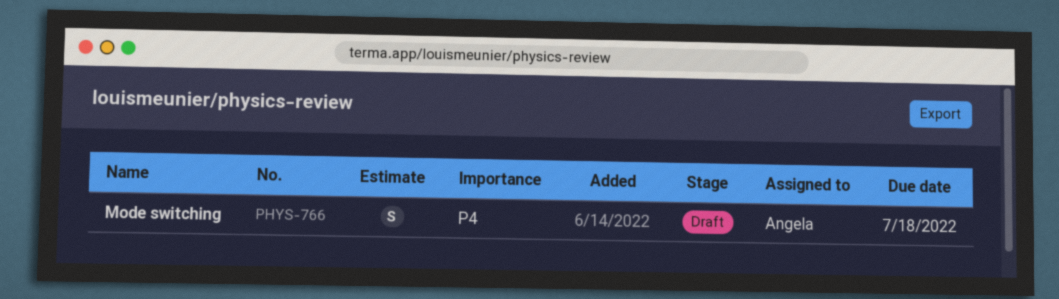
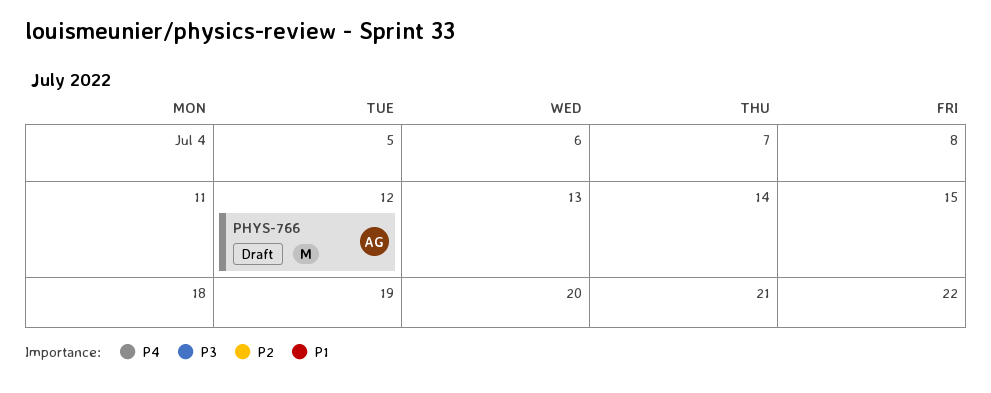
PHYS-766, estimate: S -> M
PHYS-766, due: Jul 18 -> Jul 12

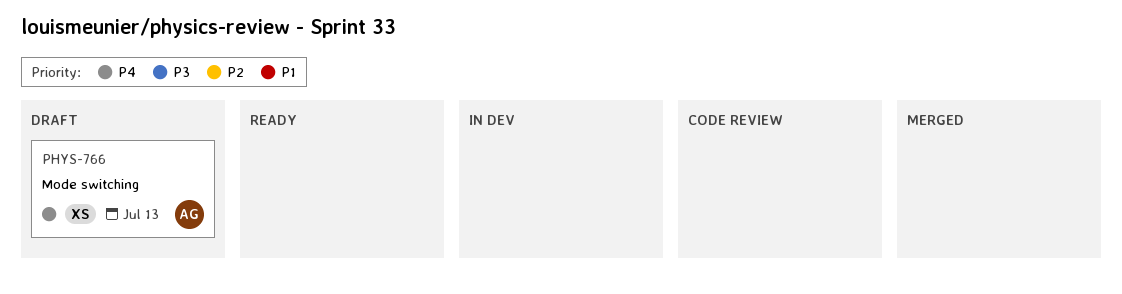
PHYS-766, estimate: M -> XS
PHYS-766, due: Jul 12 -> Jul 13

